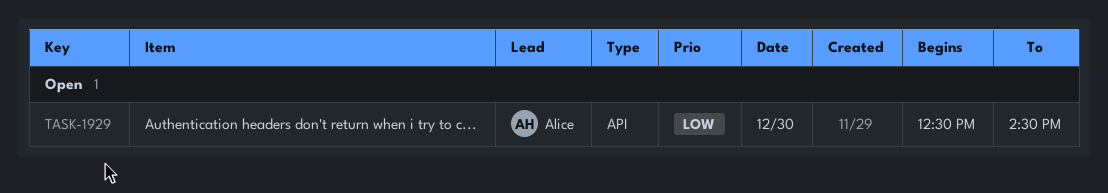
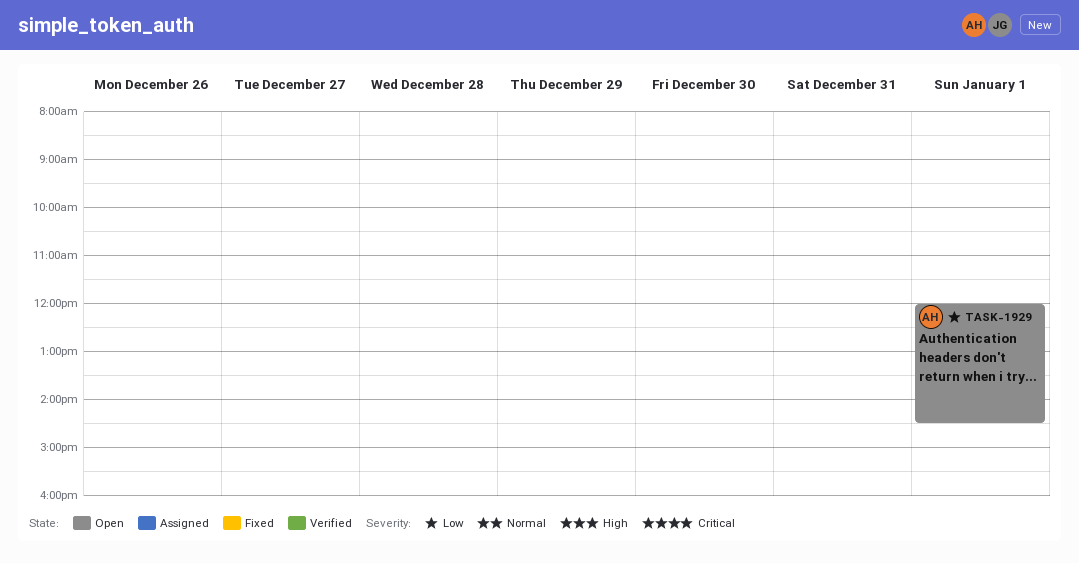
TASK-1929, day: Dec 30 -> Jan 1
TASK-1929, begins: 12:30 -> 12:00

